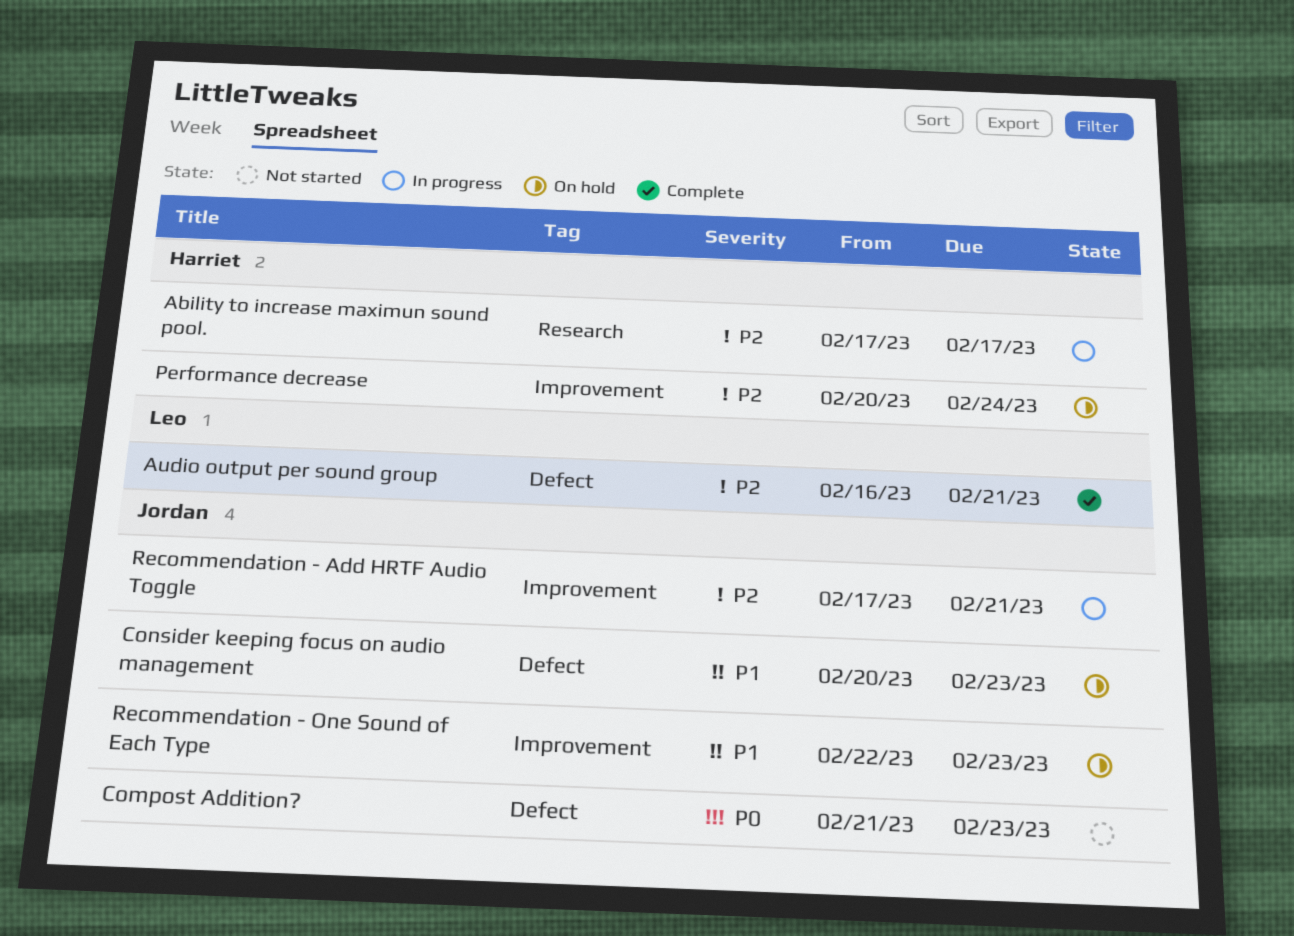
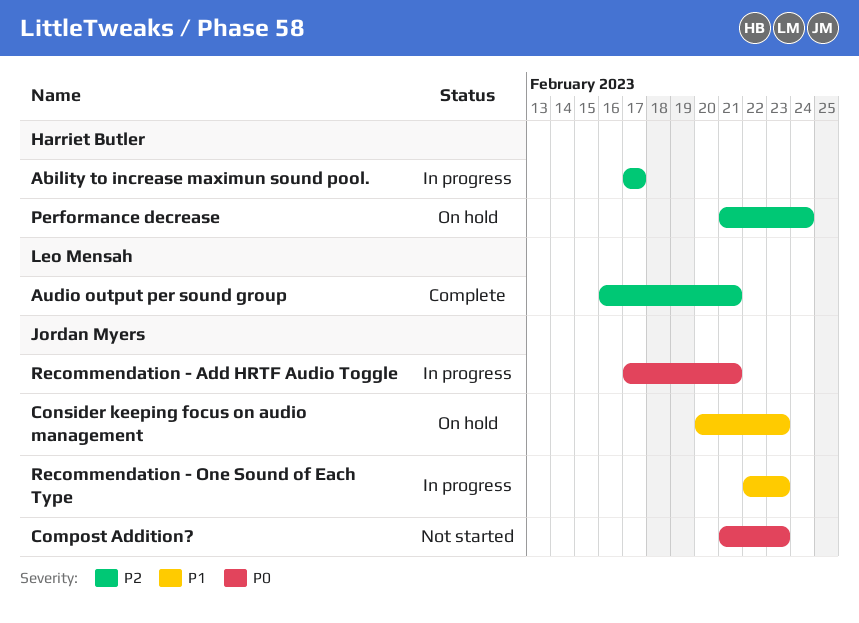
Performance decrease, start: Feb 20 -> Feb 21
Recommendation - Add HRTF Audio Toggle, priority: P2 -> P0
Recommendation - One Sound of Each Type, status: On hold -> In progress

